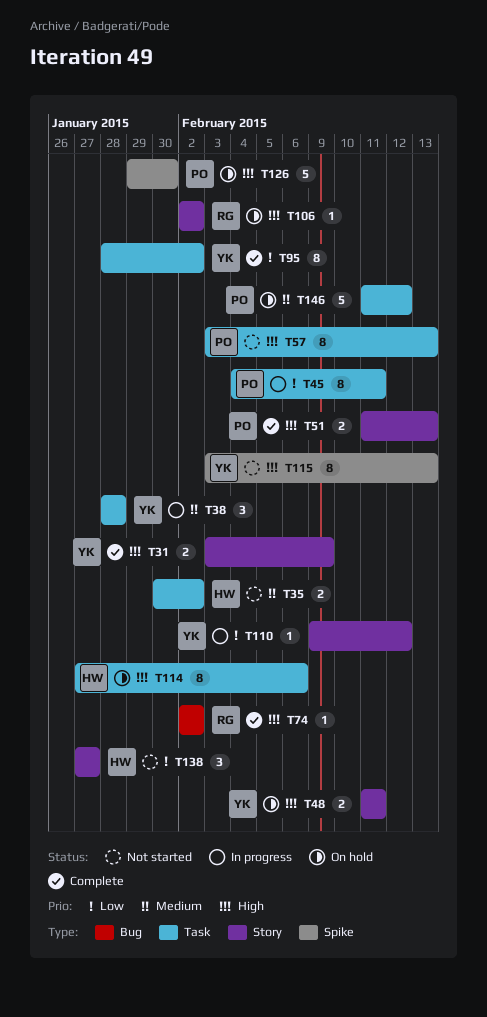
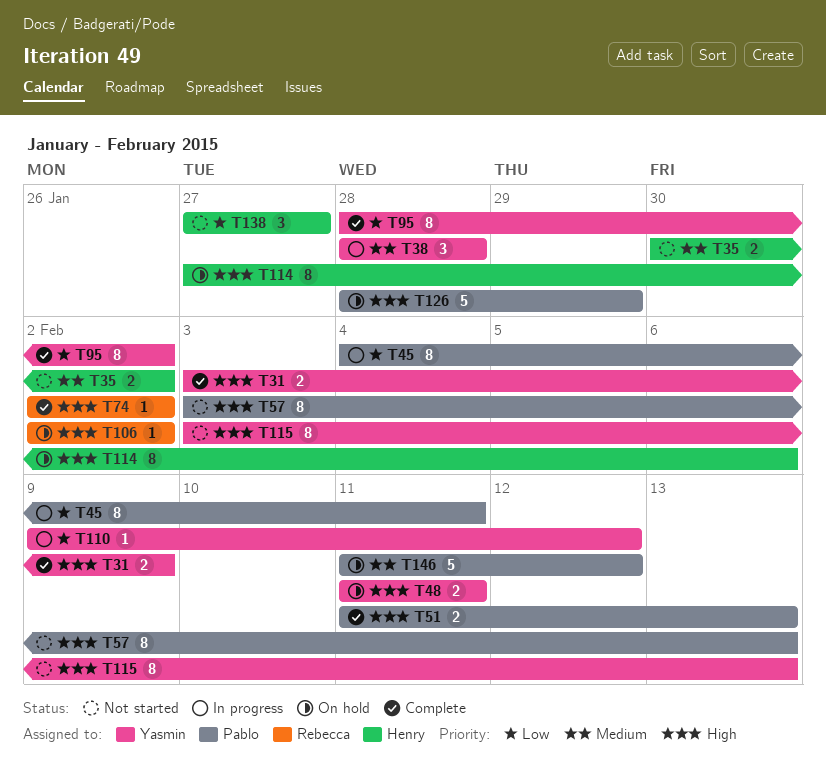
T126, start: Jan 29 -> Jan 28
T126, due: Jan 30 -> Jan 29

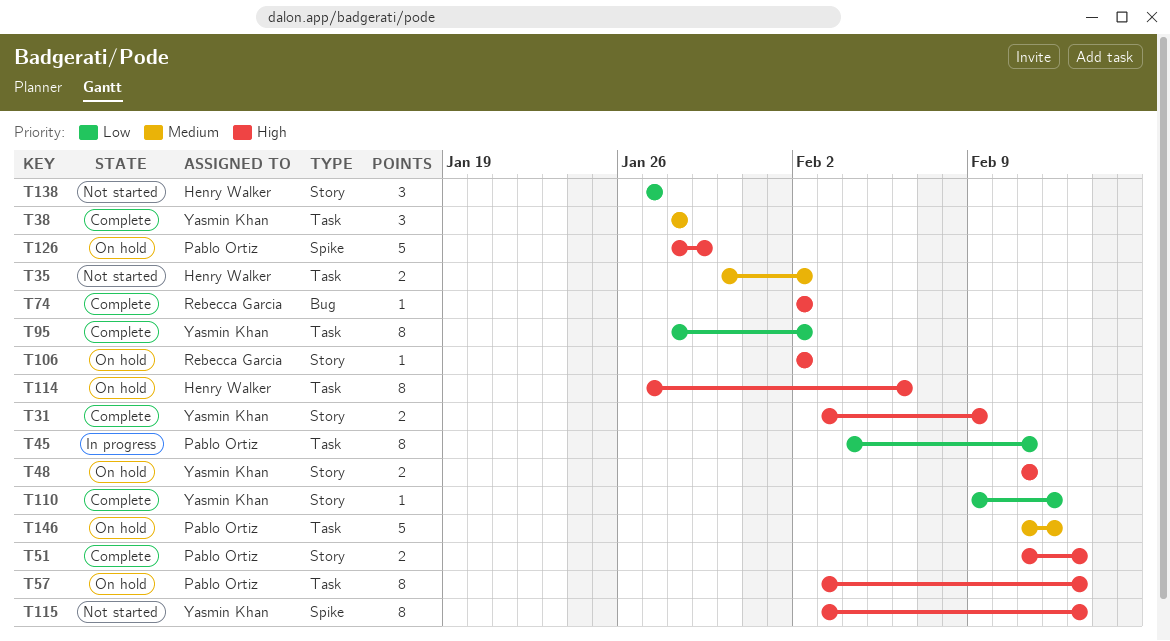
T38, status: In progress -> Complete
T57, status: Not started -> On hold
T110, status: In progress -> Complete

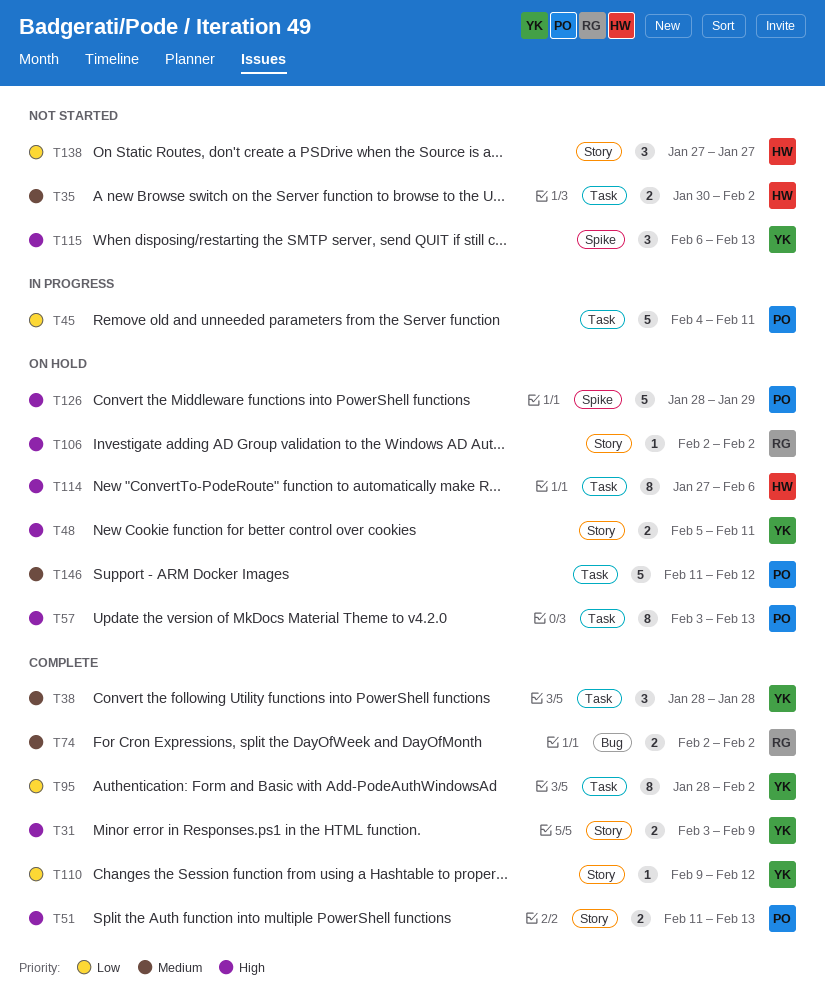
T45, estimate: 8 -> 5
T48, start: Feb 11 -> Feb 5
T74, priority: High -> Medium
T74, estimate: 1 -> 2
T115, estimate: 8 -> 3
T115, start: Feb 3 -> Feb 6

